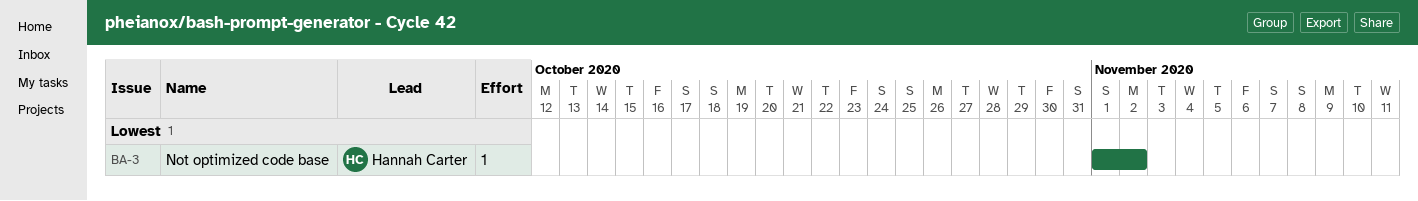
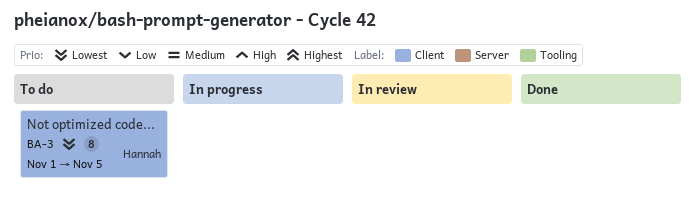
BA-3, estimate: 1 -> 8
BA-3, due: Nov 2 -> Nov 5

